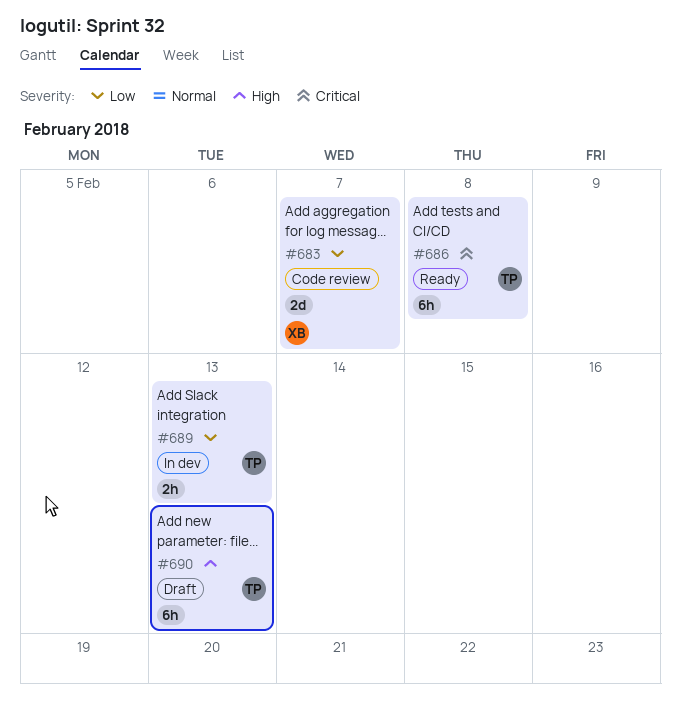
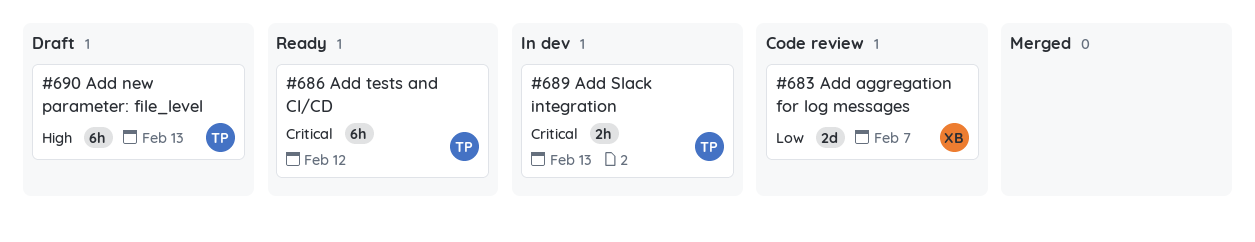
#686, due: Feb 8 -> Feb 12
#689, priority: Low -> Critical

